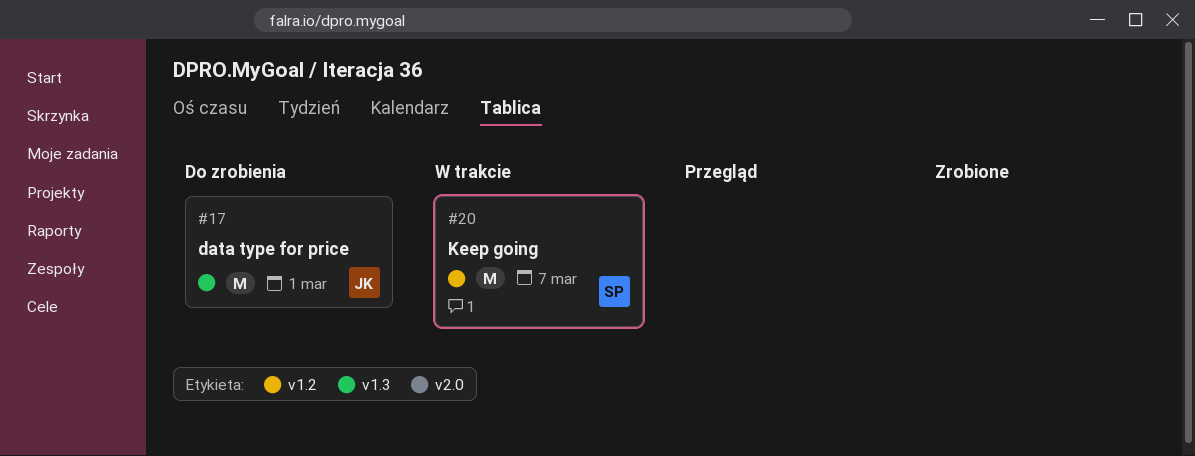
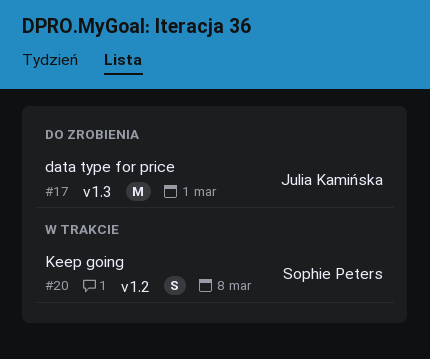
#20, estimate: M -> S
#20, due: Mar 7 -> Mar 8

